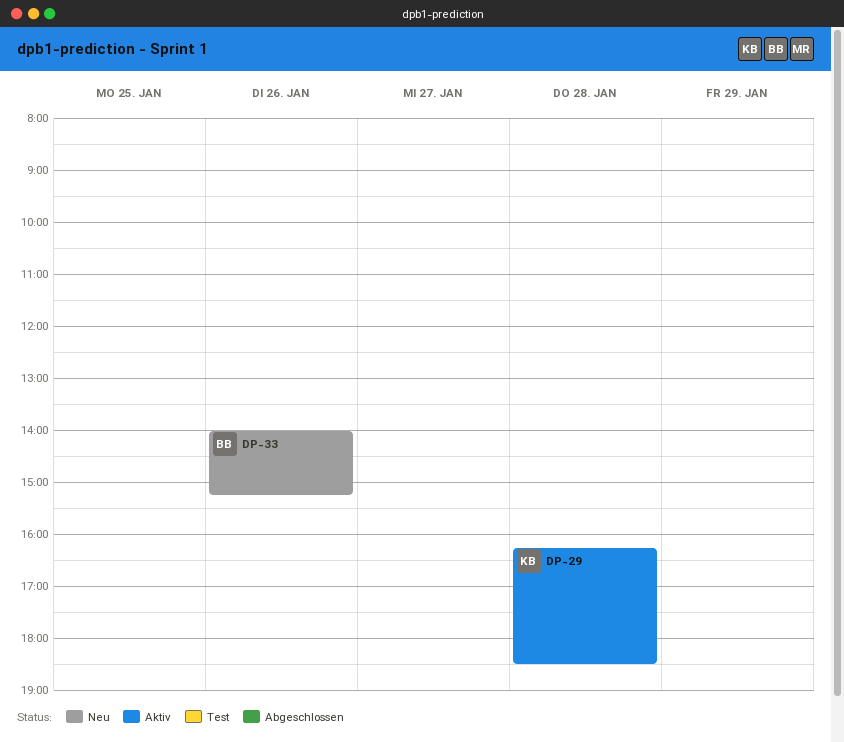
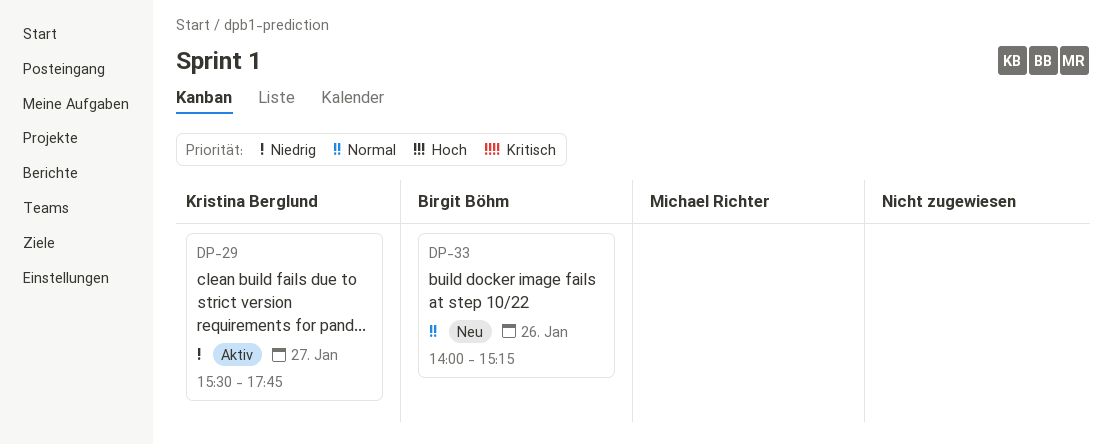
DP-29, day: Jan 28 -> Jan 27
DP-29, begins: 16:15 -> 15:30
DP-29, ends: 18:30 -> 17:45

